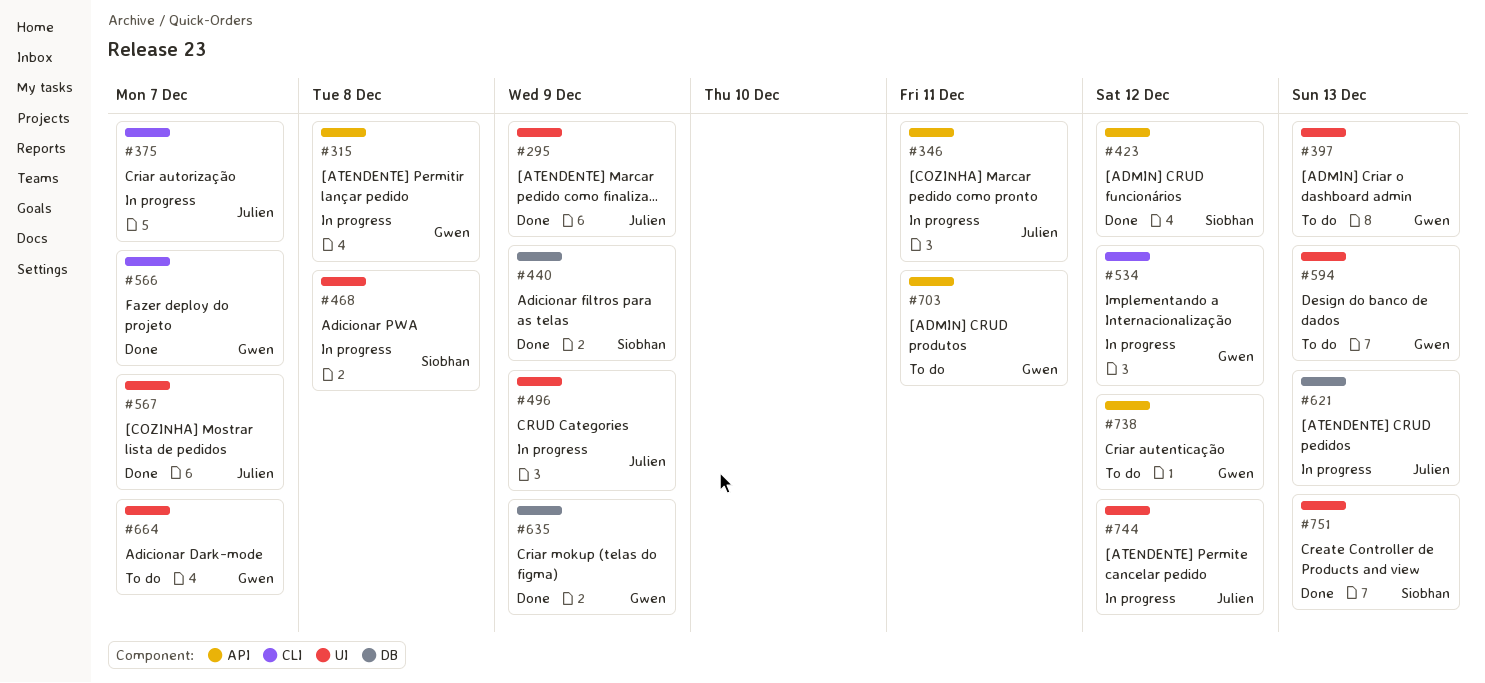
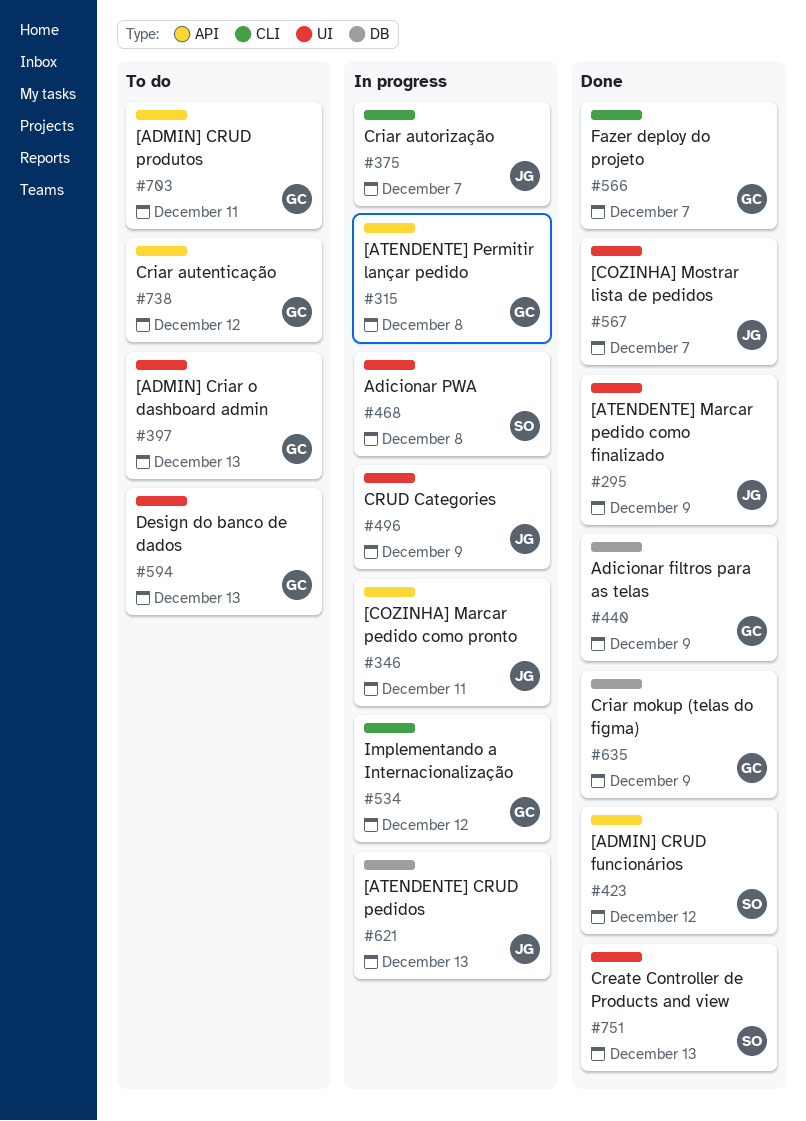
#440, owner: Siobhan -> Gwen
#664: present -> none
#744: present -> none

